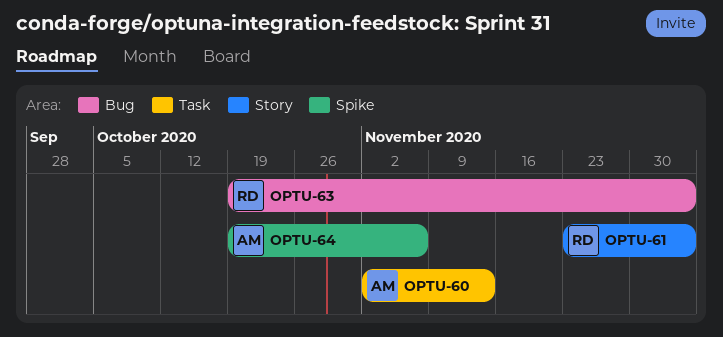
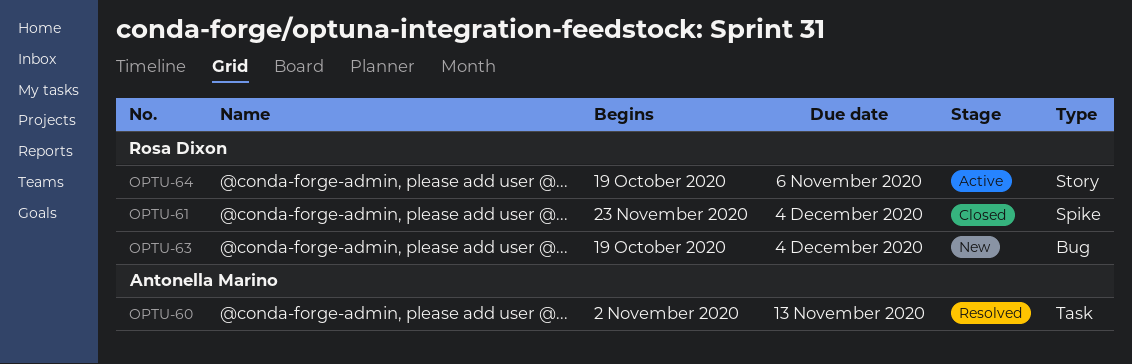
OPTU-61, label: Story -> Spike
OPTU-64, owner: Antonella Marino -> Rosa Dixon
OPTU-64, label: Spike -> Story

